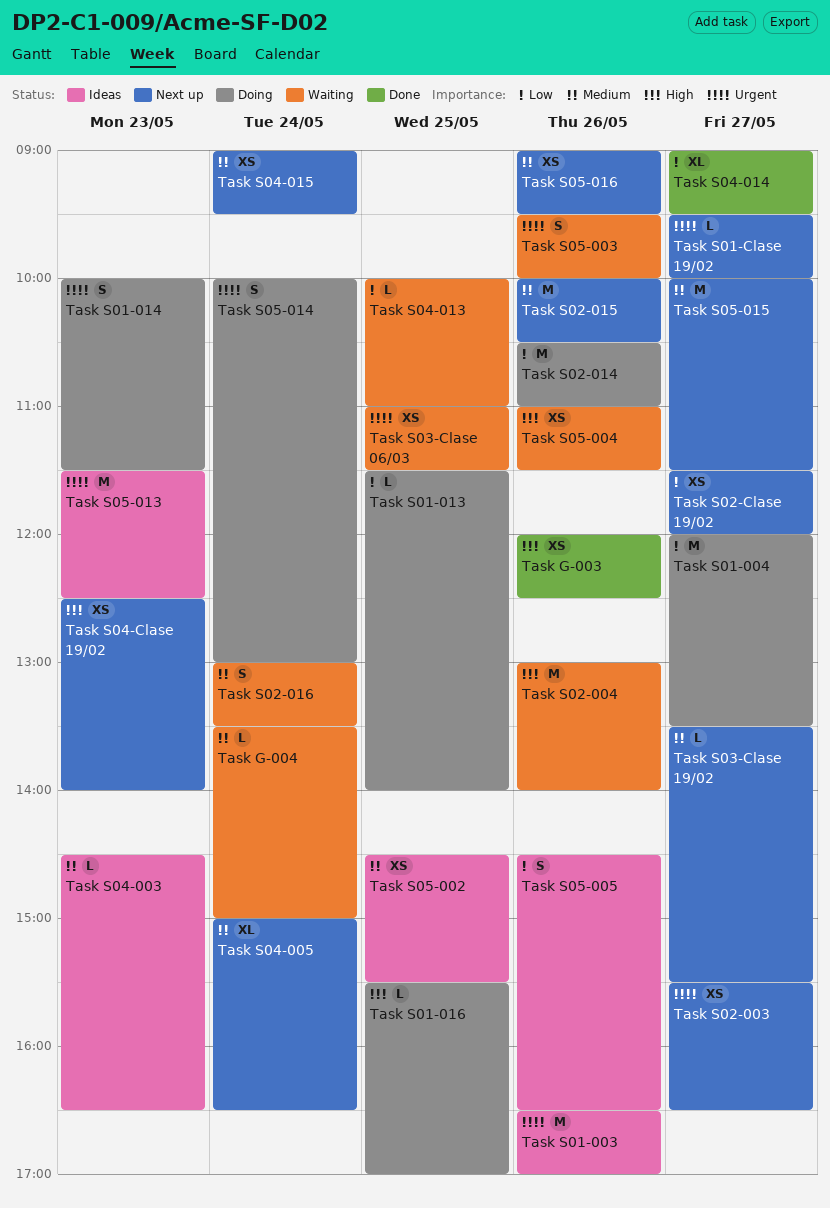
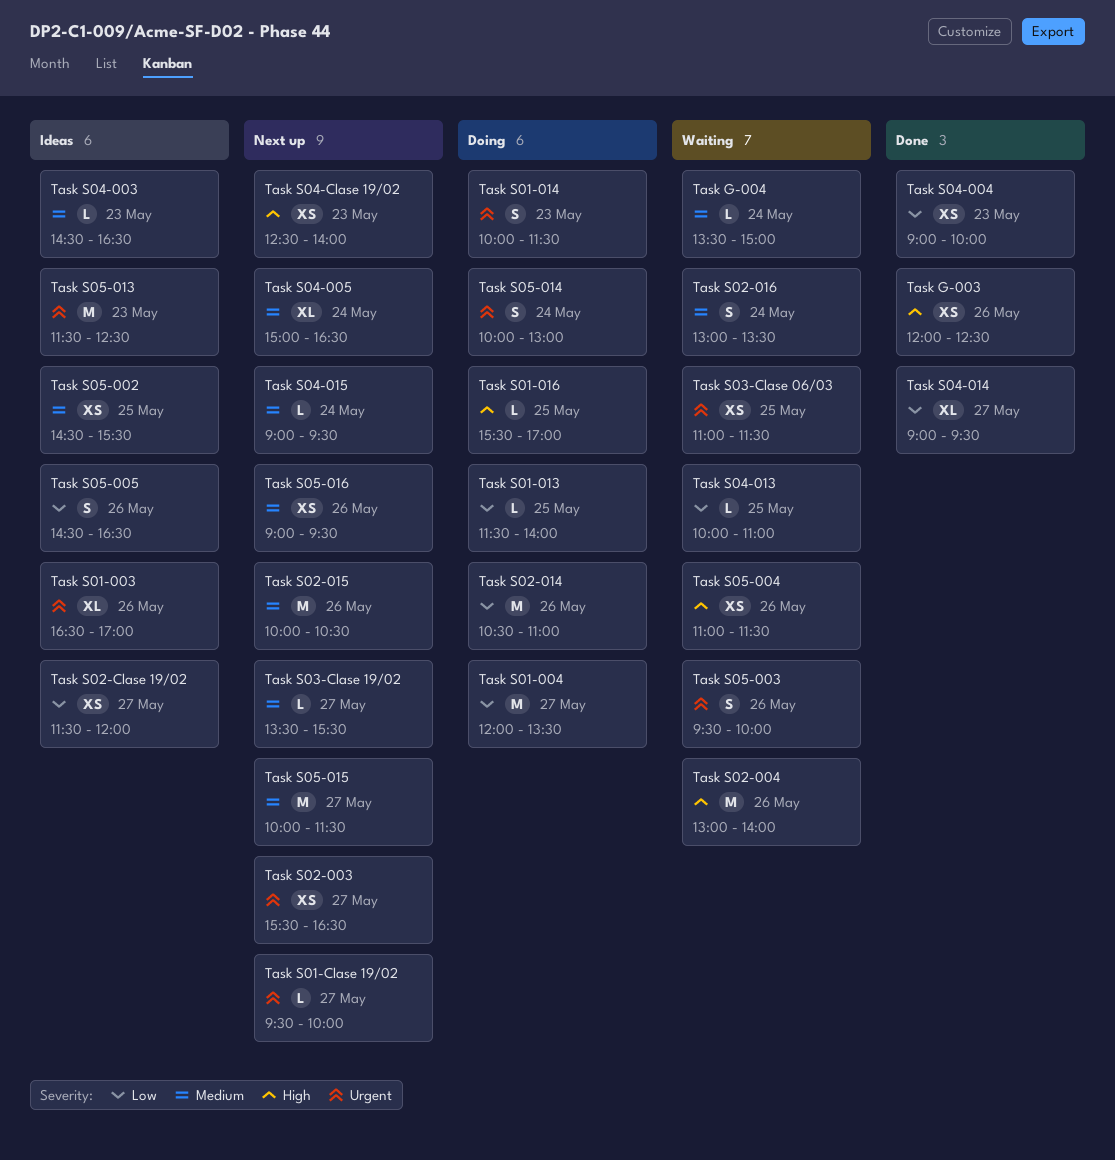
Task S01-003, estimate: M -> XL
Task S02-Clase 19/02, status: Next up -> Ideas
Task S04-004: none -> present
Task S04-015, estimate: XS -> L

